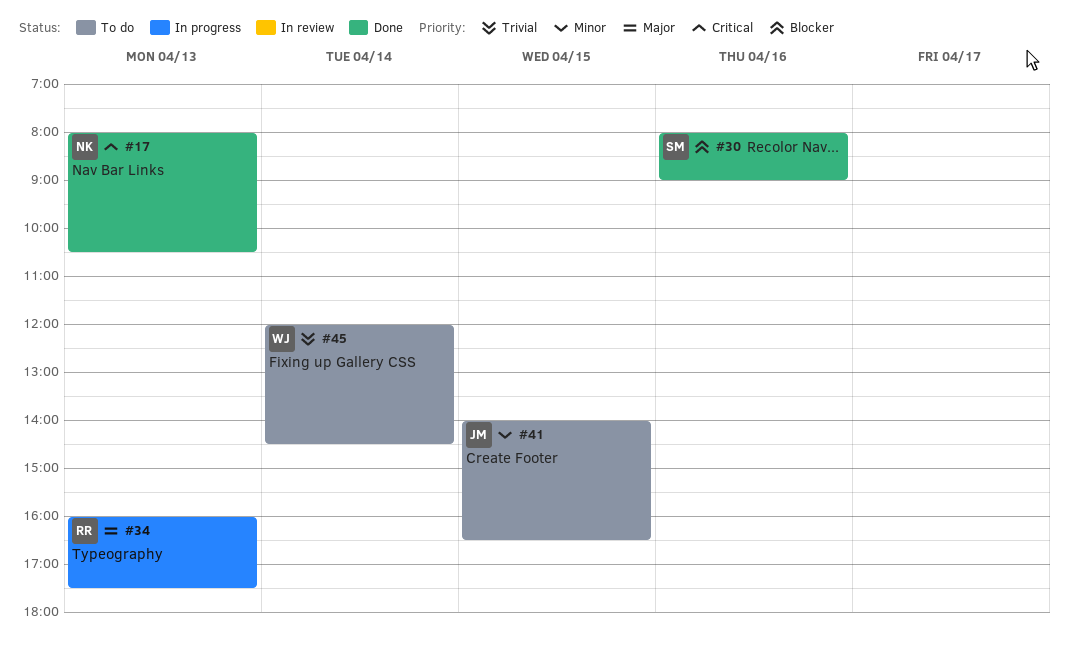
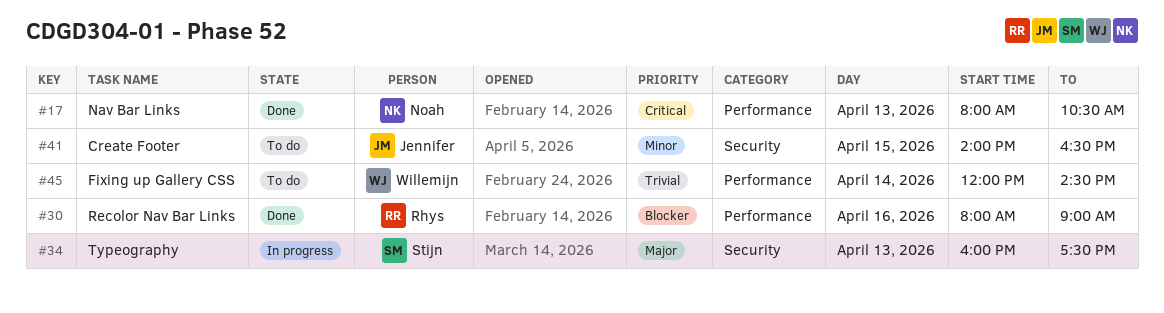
#30, owner: Stijn -> Rhys
#34, owner: Rhys -> Stijn

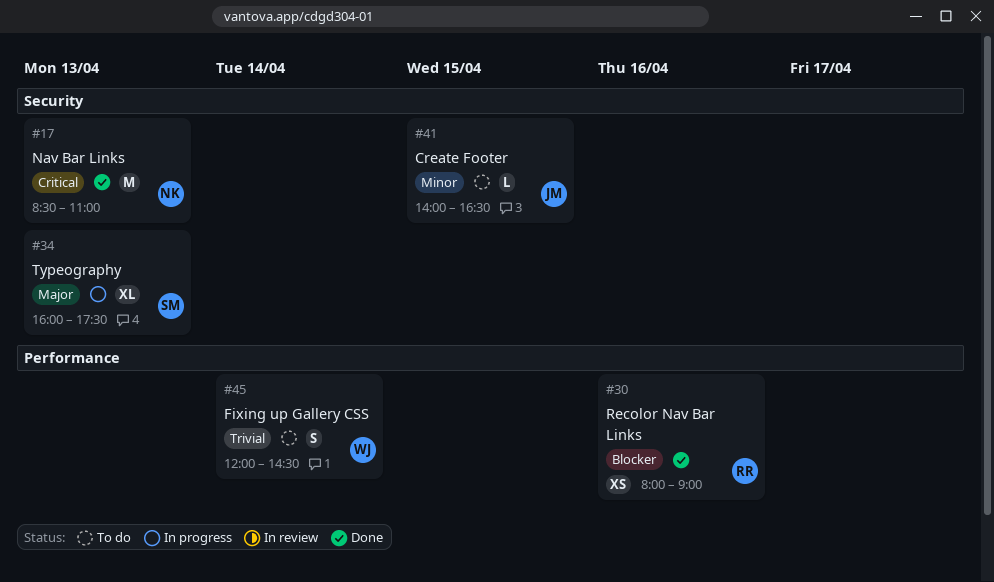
#17, label: Performance -> Security
#17, begins: 08:00 -> 08:30
#17, ends: 10:30 -> 11:00

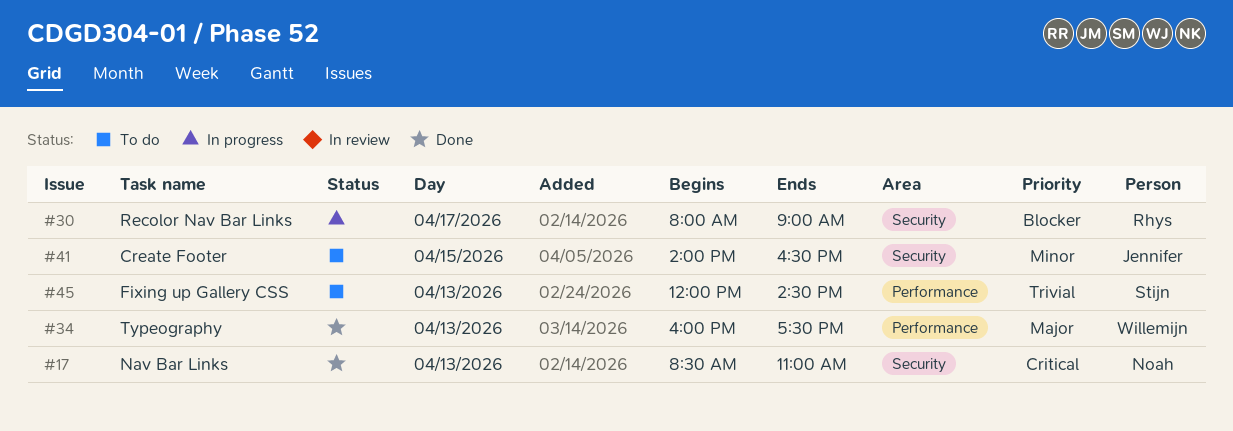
#30, status: Done -> In progress
#30, label: Performance -> Security
#30, day: Apr 16 -> Apr 17
#34, status: In progress -> Done
#34, owner: Stijn -> Willemijn
#34, label: Security -> Performance
#45, owner: Willemijn -> Stijn
#45, day: Apr 14 -> Apr 13

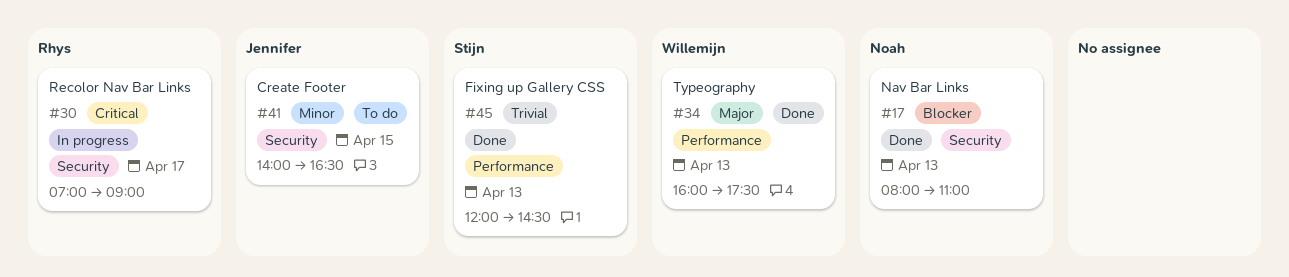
#17, priority: Critical -> Blocker
#17, begins: 08:30 -> 08:00
#30, priority: Blocker -> Critical
#30, begins: 08:00 -> 07:00
#45, status: To do -> Done

